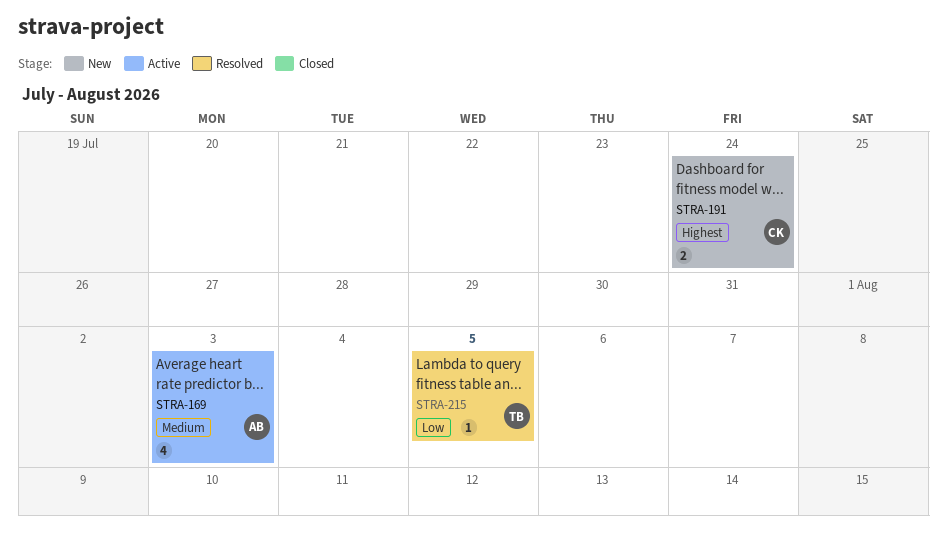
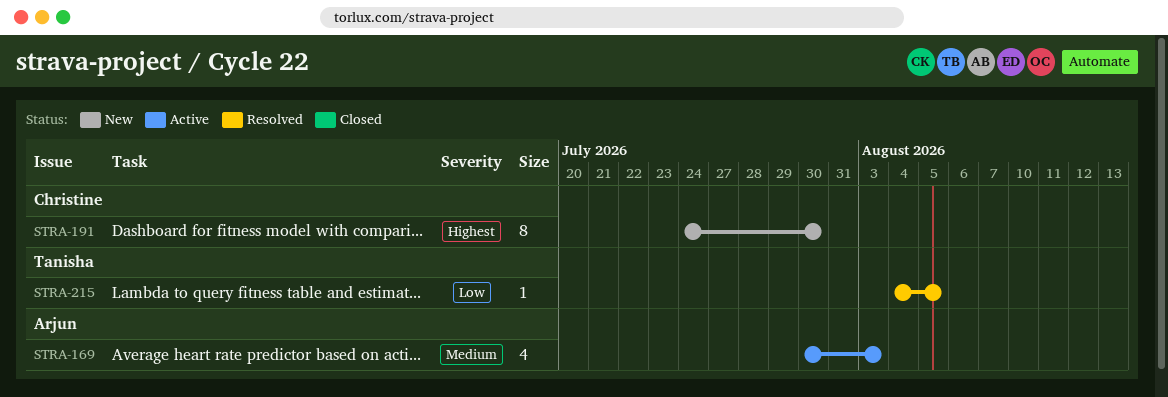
STRA-191, estimate: 2 -> 8
STRA-191, due: Jul 24 -> Jul 30

